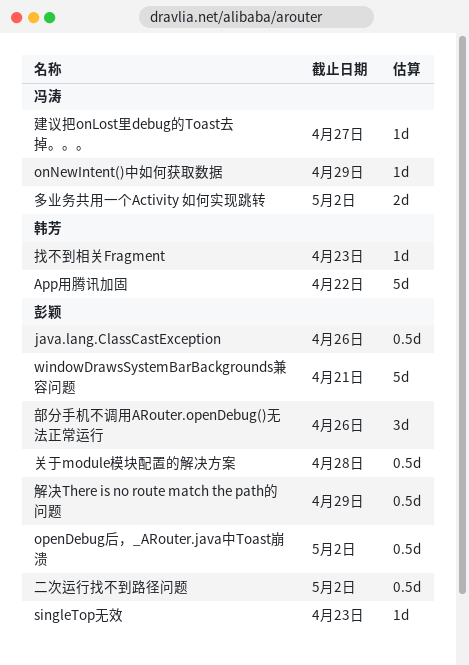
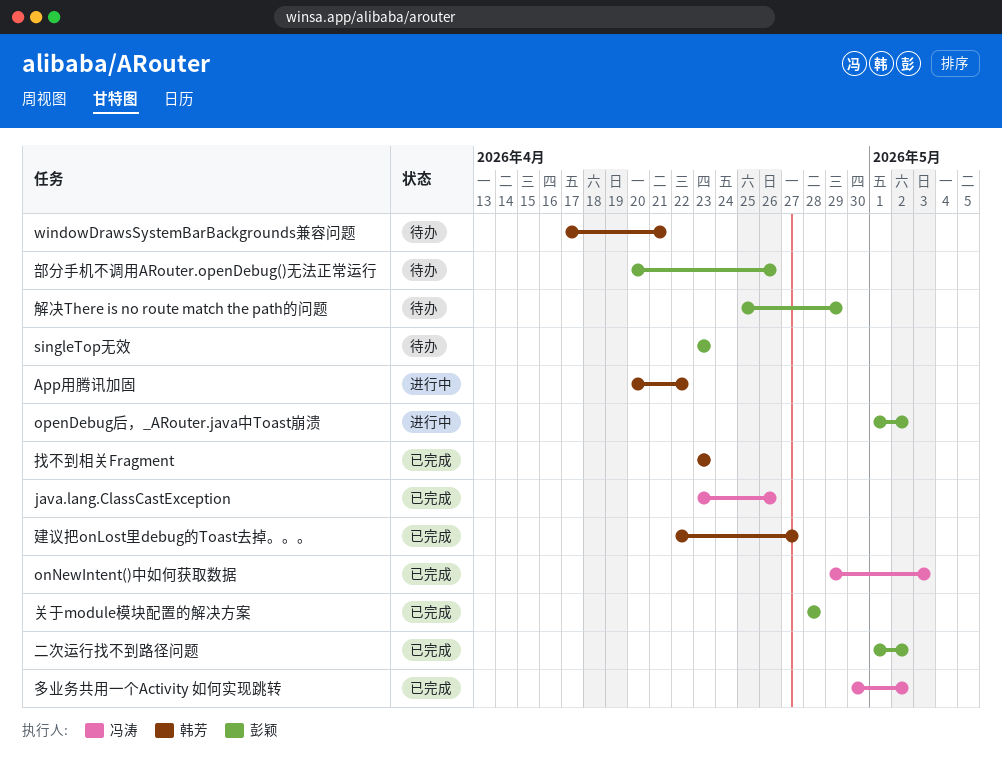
java.lang.ClassCastException, owner: 彭颖 -> 冯涛
onNewIntent()中如何获取数据, due: Apr 29 -> May 3
windowDrawsSystemBarBackgrounds兼容问题, owner: 彭颖 -> 韩芳
建议把onLost里debug的Toast去掉。。。, owner: 冯涛 -> 韩芳

